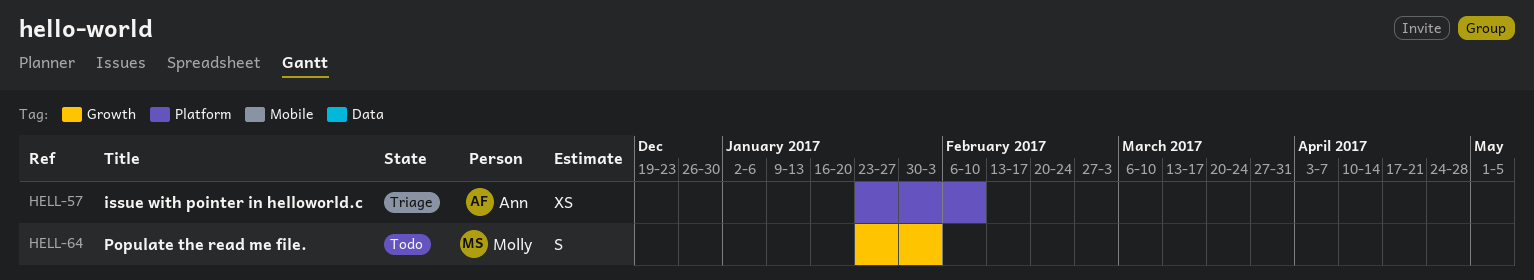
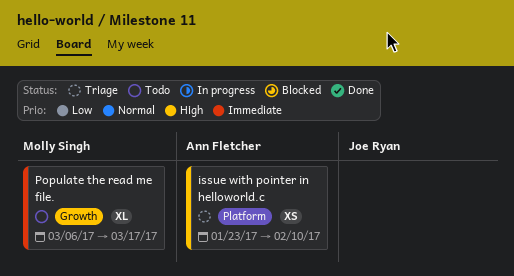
Populate the read me file., estimate: S -> XL
Populate the read me file., start: Jan 23 -> Mar 6
Populate the read me file., due: Feb 3 -> Mar 17

